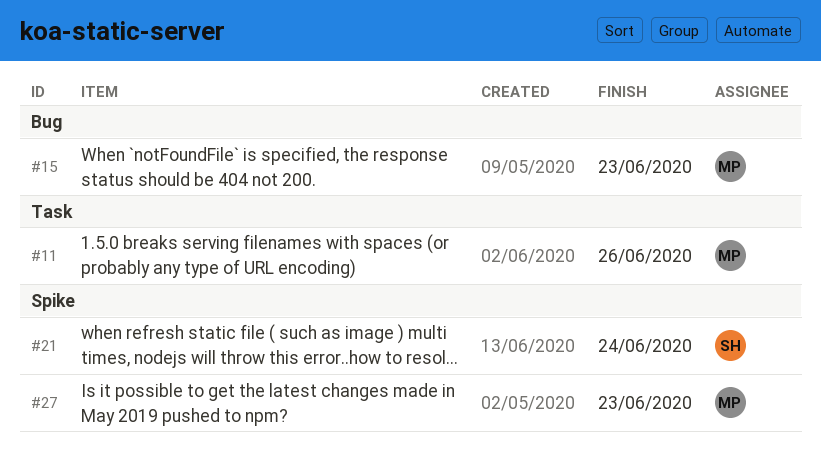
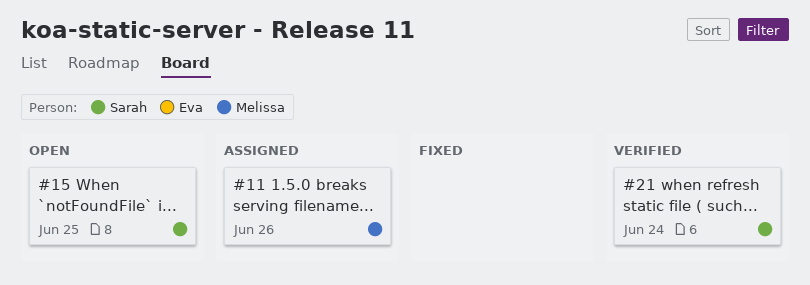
#15, owner: Melissa -> Sarah
#15, due: Jun 23 -> Jun 25
#27: present -> none

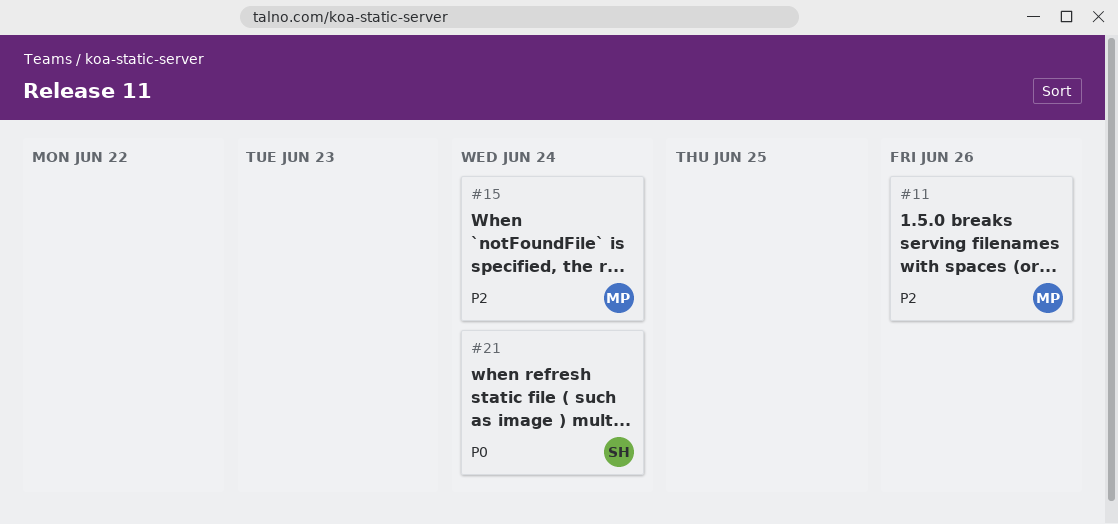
#15, owner: Sarah -> Melissa
#15, due: Jun 25 -> Jun 24

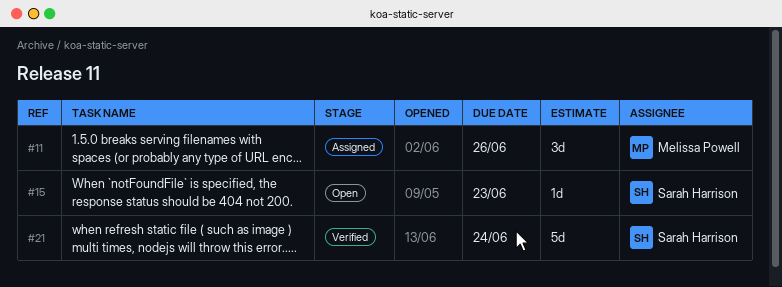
#15, owner: Melissa Powell -> Sarah Harrison
#15, due: Jun 24 -> Jun 23

